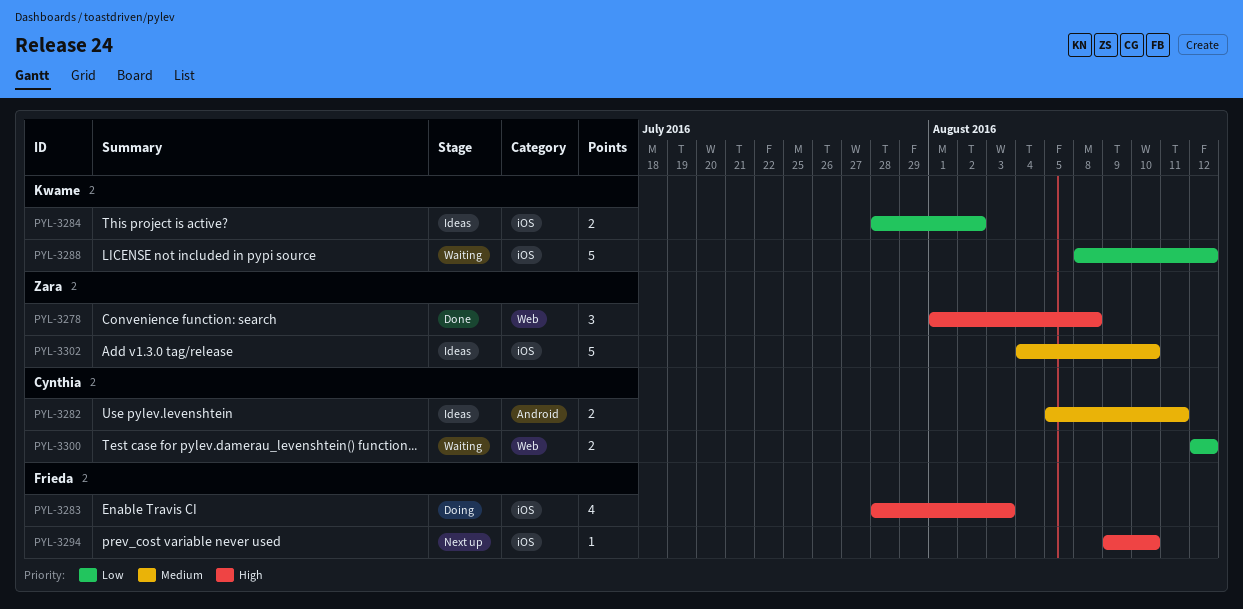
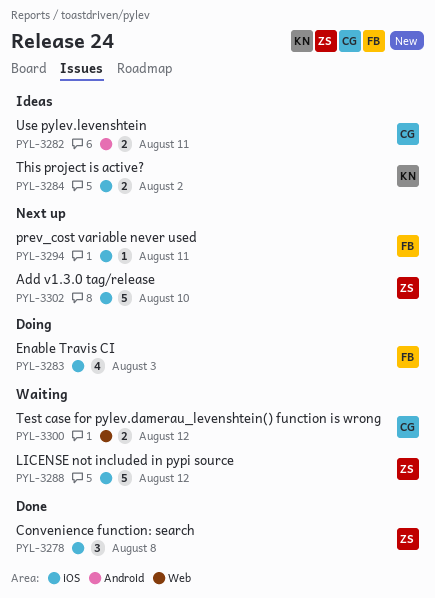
PYL-3278, label: Web -> iOS
PYL-3288, owner: Kwame -> Zara
PYL-3294, due: Aug 10 -> Aug 11
PYL-3302, status: Ideas -> Next up

